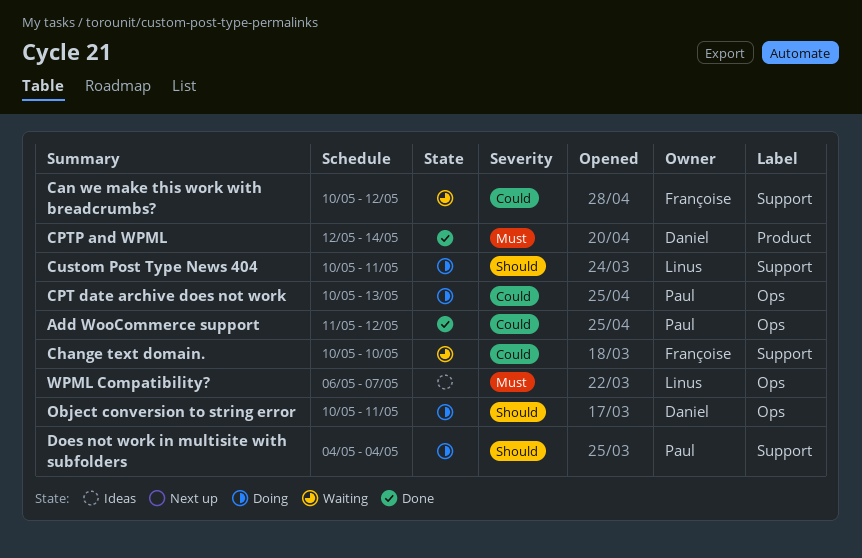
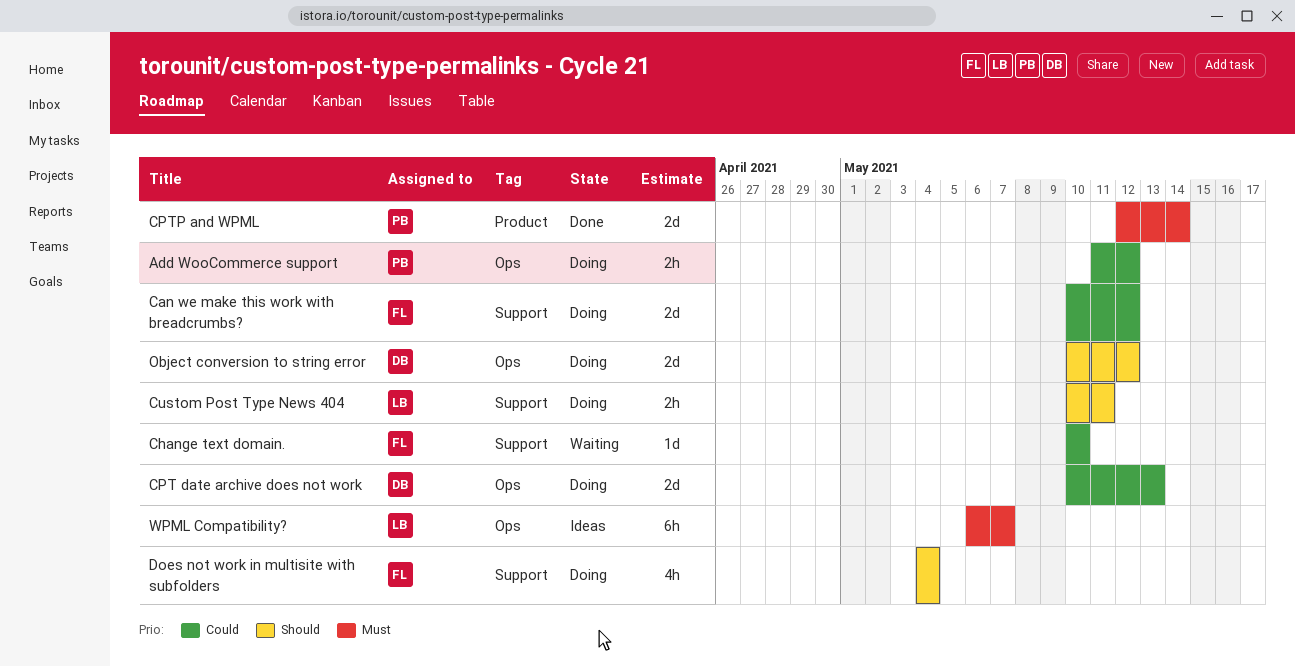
Add WooCommerce support, status: Done -> Doing
Can we make this work with breadcrumbs?, status: Waiting -> Doing
CPT date archive does not work, owner: Paul -> Daniel
CPTP and WPML, owner: Daniel -> Paul
Does not work in multisite with subfolders, owner: Paul -> Françoise
Object conversion to string error, due: May 11 -> May 12

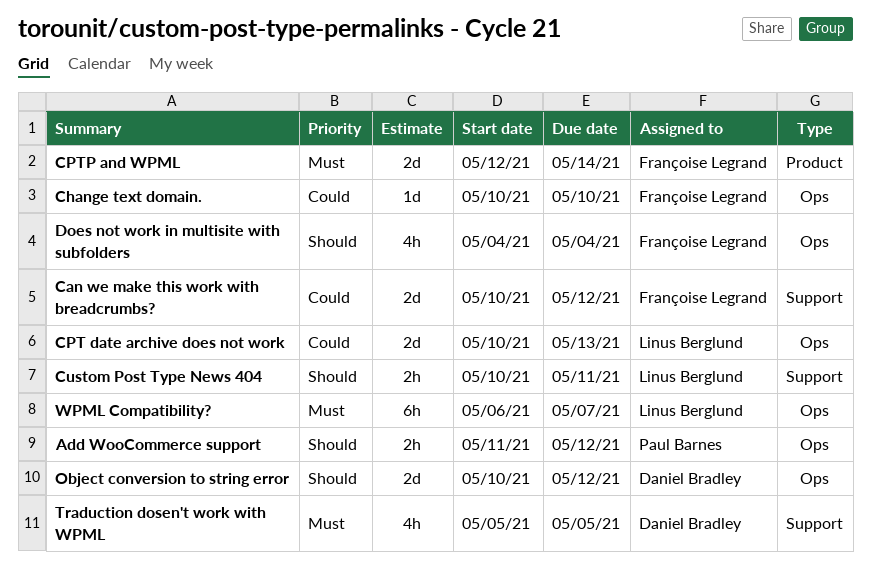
Add WooCommerce support, priority: Could -> Should
Change text domain., label: Support -> Ops
CPT date archive does not work, owner: Daniel Bradley -> Linus Berglund
CPTP and WPML, owner: Paul Barnes -> Françoise Legrand
Does not work in multisite with subfolders, label: Support -> Ops
Traduction dosen't work with WPML: none -> present

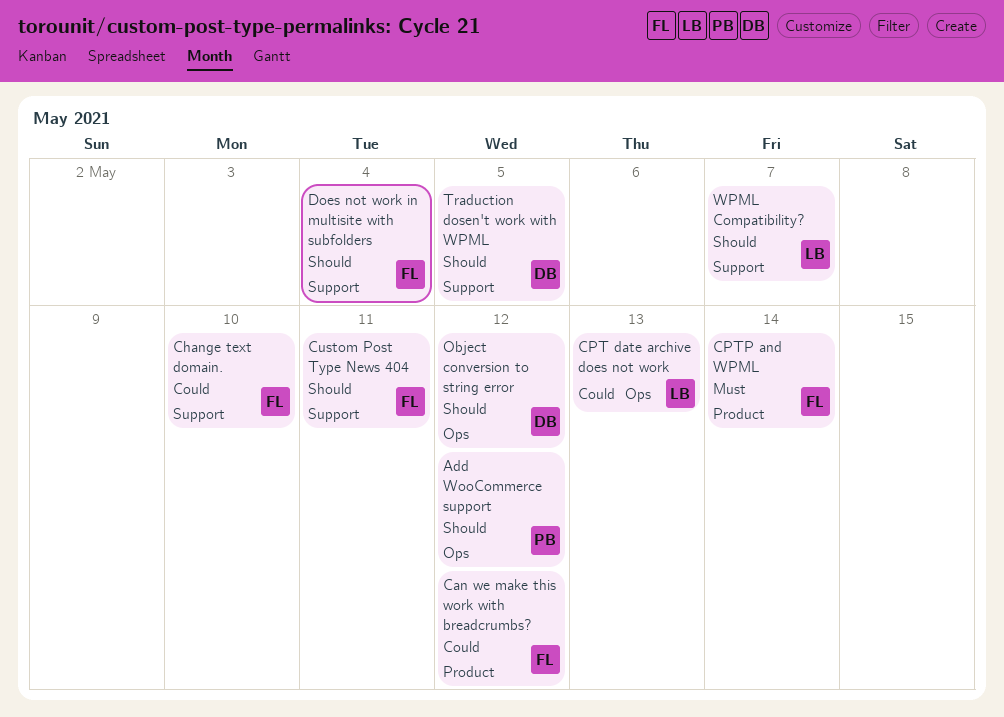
Can we make this work with breadcrumbs?, label: Support -> Product
Change text domain., label: Ops -> Support
Custom Post Type News 404, owner: Linus Berglund -> Françoise Legrand
Does not work in multisite with subfolders, label: Ops -> Support
Traduction dosen't work with WPML, priority: Must -> Should
WPML Compatibility?, priority: Must -> Should
WPML Compatibility?, label: Ops -> Support

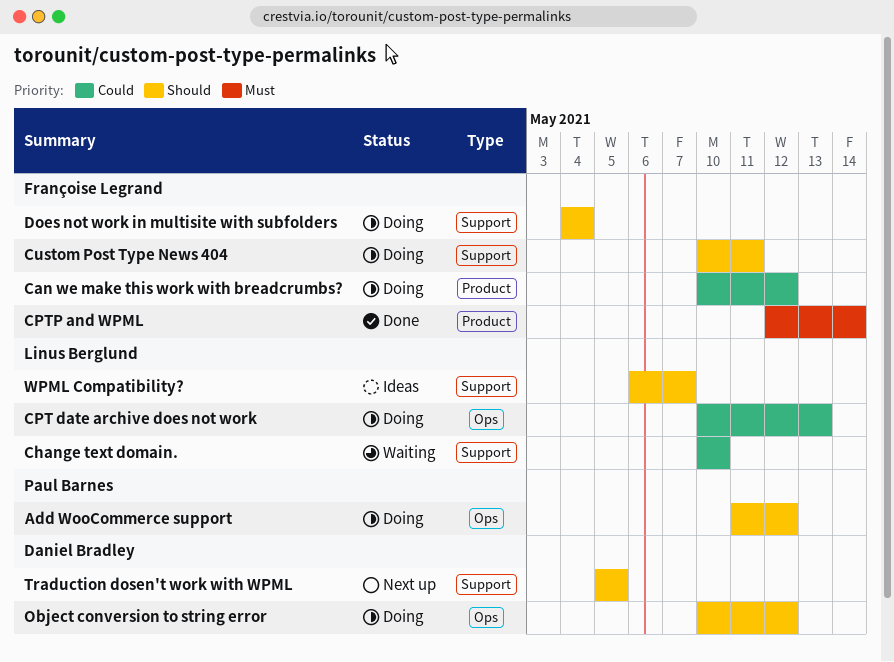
Change text domain., owner: Françoise Legrand -> Linus Berglund

